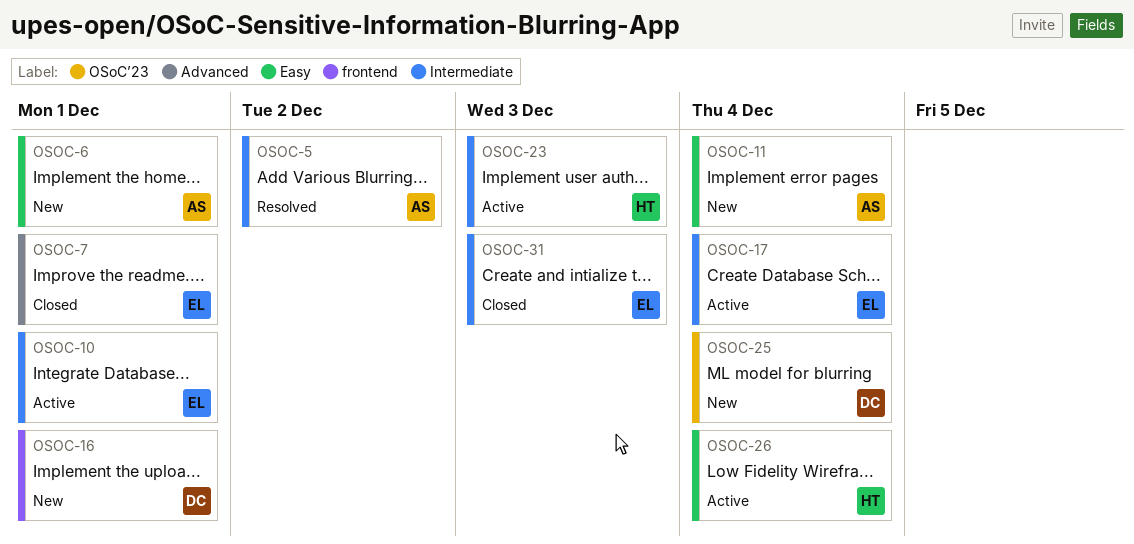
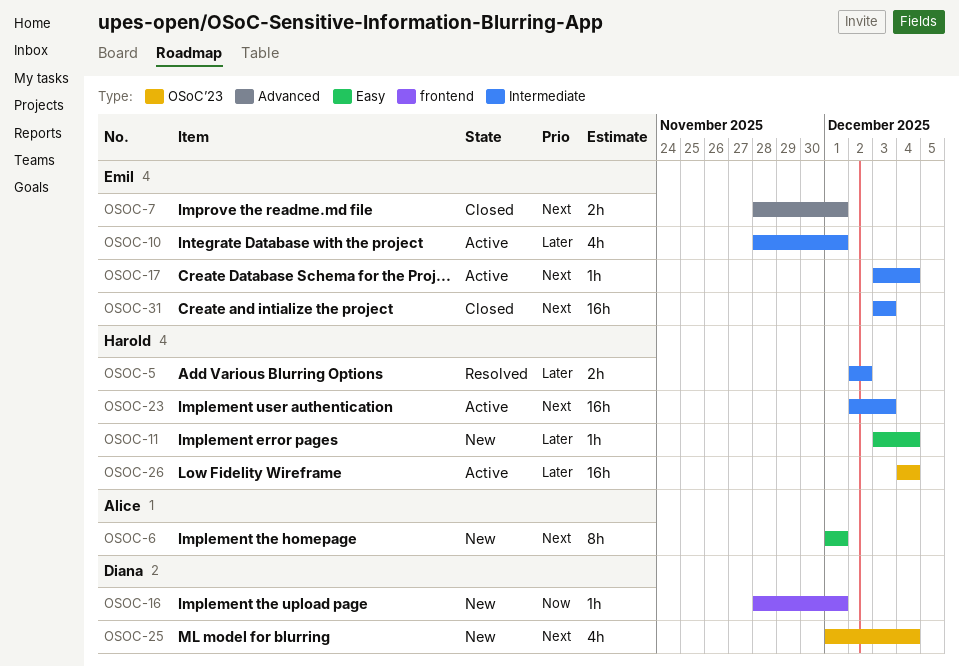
OSOC-5, owner: Alice -> Harold
OSOC-11, owner: Alice -> Harold
OSOC-26, label: Easy -> OSoC’23

